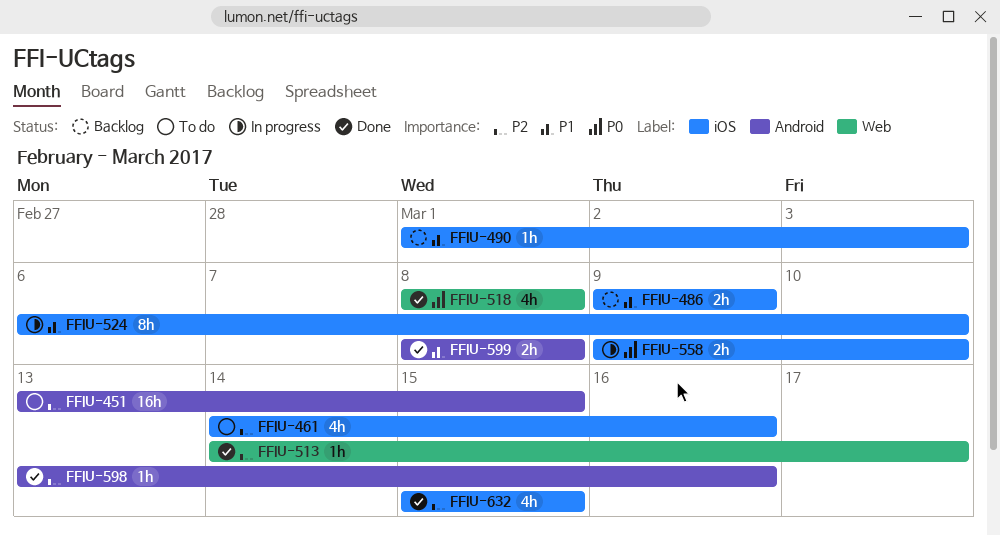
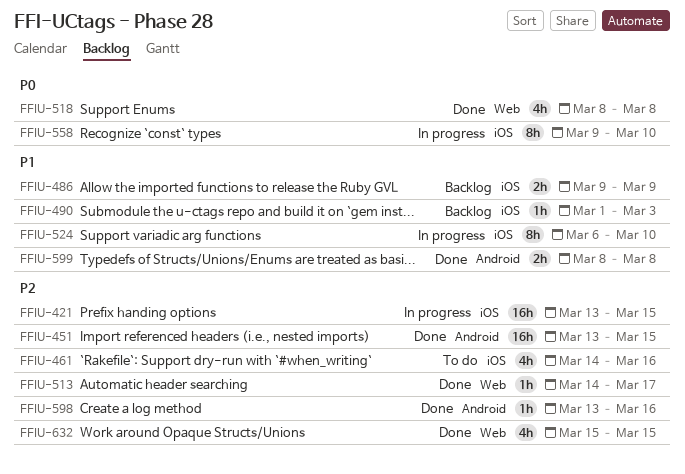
FFIU-421: none -> present
FFIU-451, status: To do -> Done
FFIU-558, estimate: 2h -> 8h
FFIU-632, label: iOS -> Web

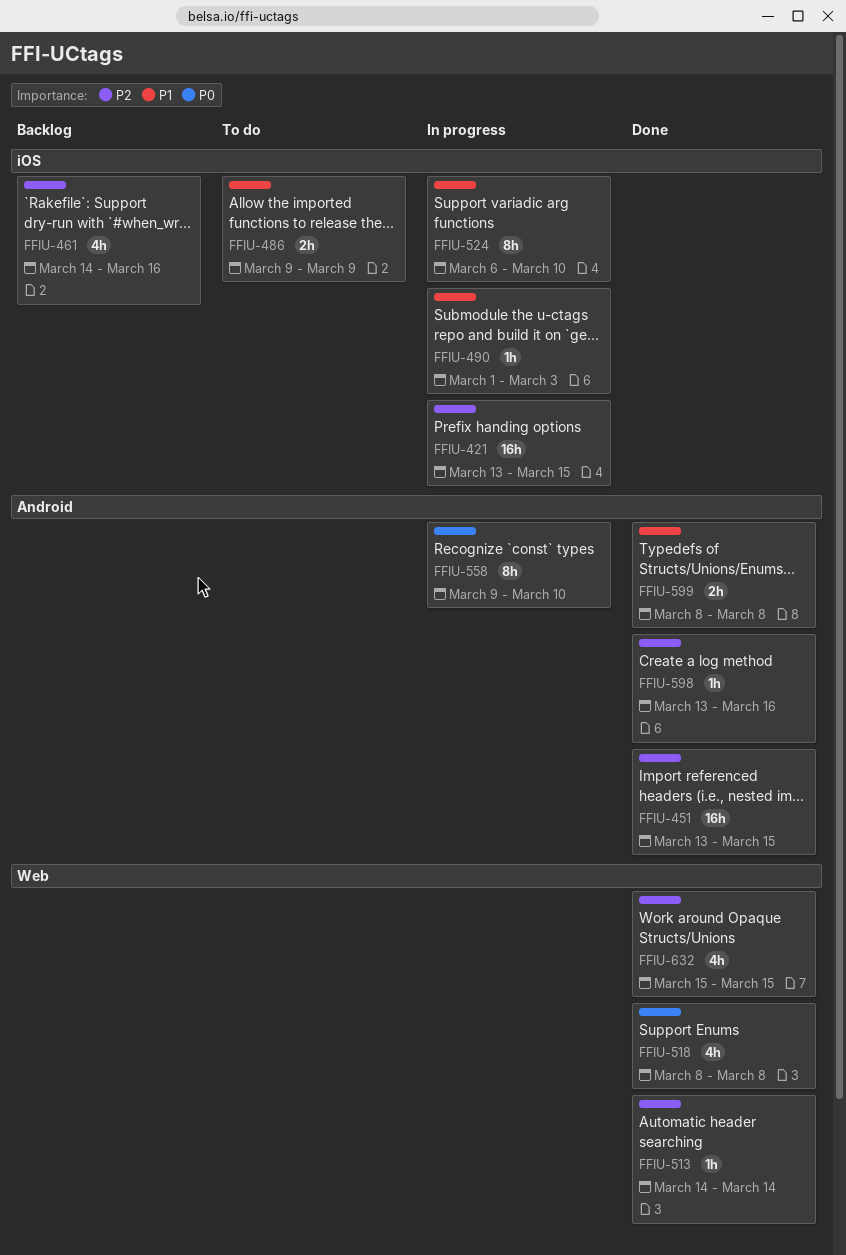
FFIU-461, status: To do -> Backlog
FFIU-486, status: Backlog -> To do
FFIU-490, status: Backlog -> In progress
FFIU-513, due: Mar 17 -> Mar 14
FFIU-558, label: iOS -> Android

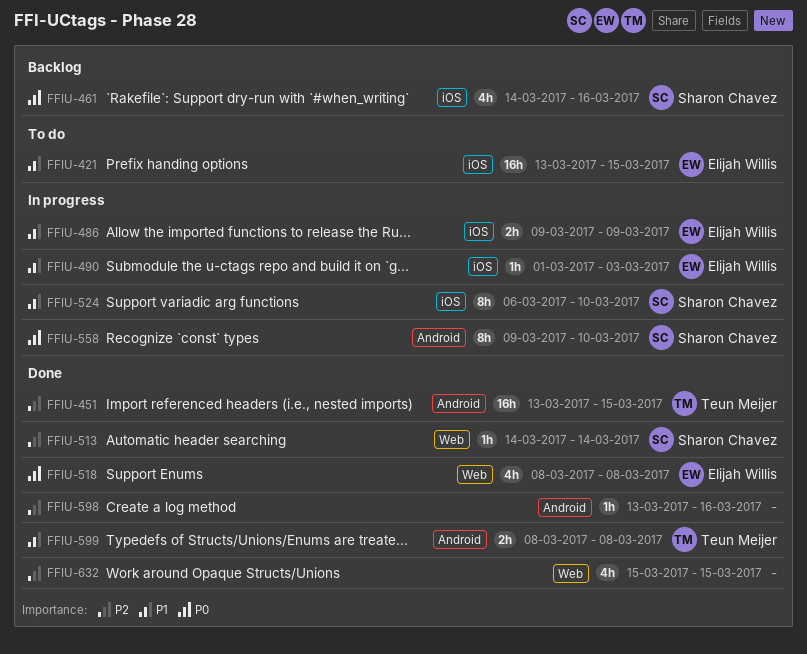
FFIU-421, status: In progress -> To do
FFIU-421, priority: P2 -> P1
FFIU-461, priority: P2 -> P0
FFIU-486, status: To do -> In progress

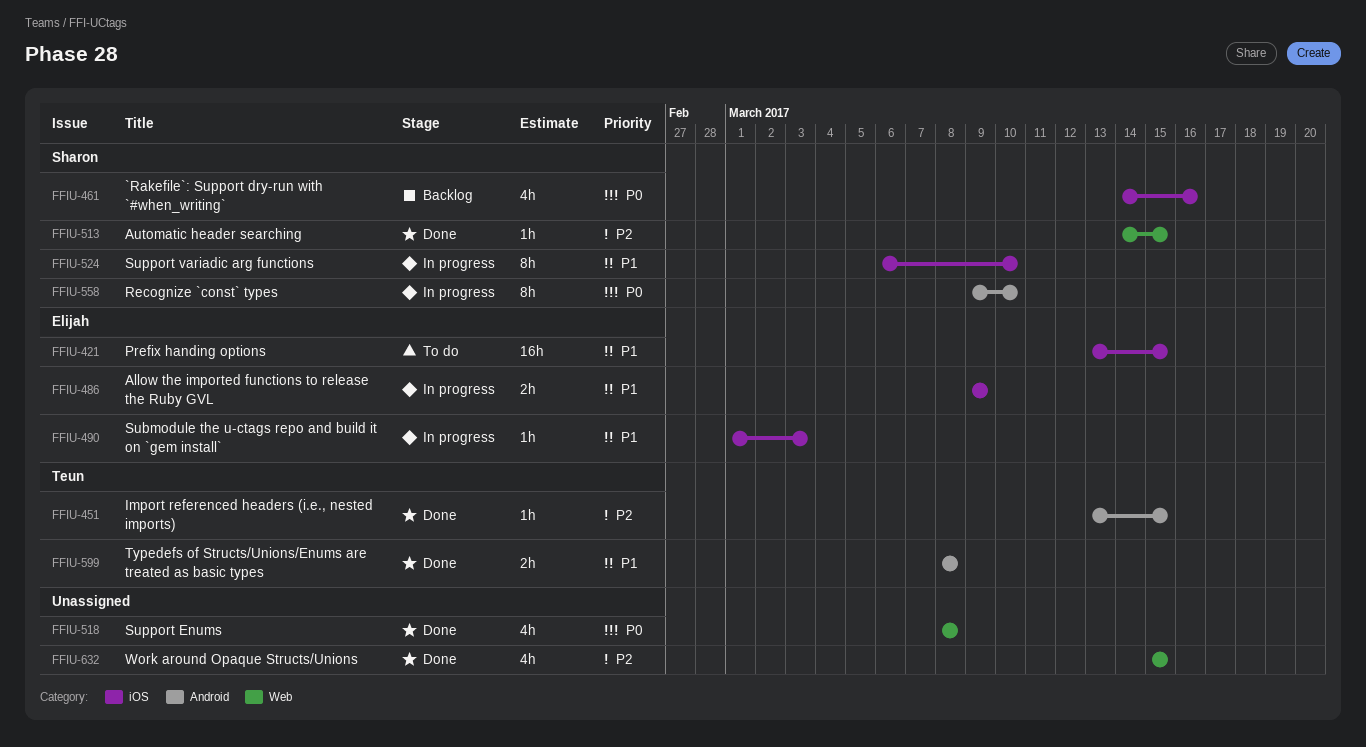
FFIU-451, estimate: 16h -> 1h
FFIU-513, due: Mar 14 -> Mar 15
FFIU-518, owner: Elijah Willis -> none
FFIU-598: present -> none

